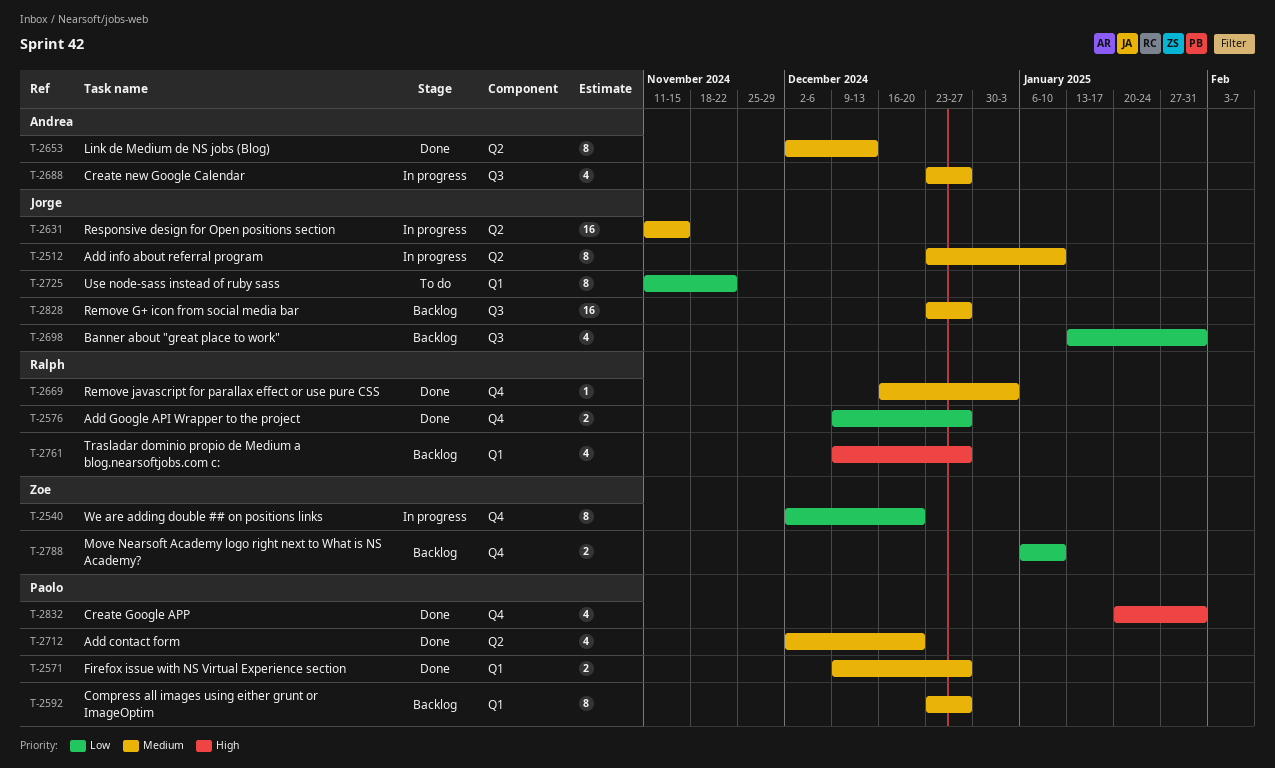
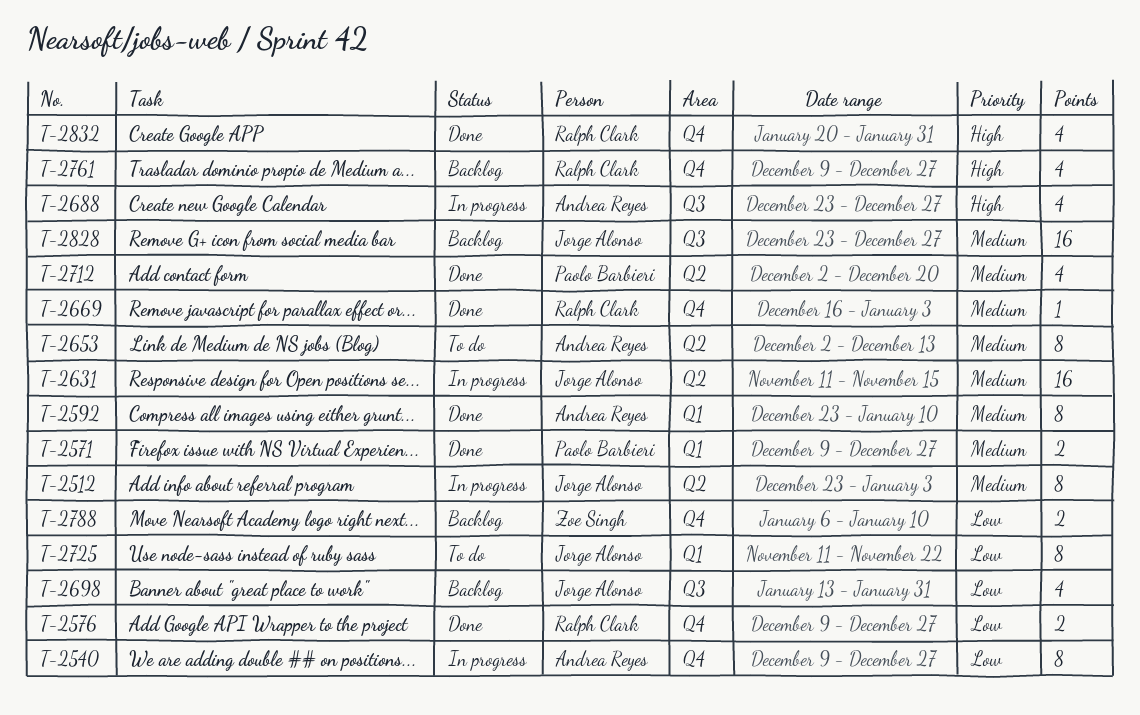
T-2512, due: Jan 10 -> Jan 3
T-2540, owner: Zoe Singh -> Andrea Reyes
T-2540, start: Dec 2 -> Dec 9
T-2540, due: Dec 20 -> Dec 27
T-2592, status: Backlog -> Done
T-2592, owner: Paolo Barbieri -> Andrea Reyes
T-2592, due: Dec 27 -> Jan 10
T-2653, status: Done -> To do
T-2688, priority: Medium -> High
T-2761, label: Q1 -> Q4
T-2832, owner: Paolo Barbieri -> Ralph Clark

